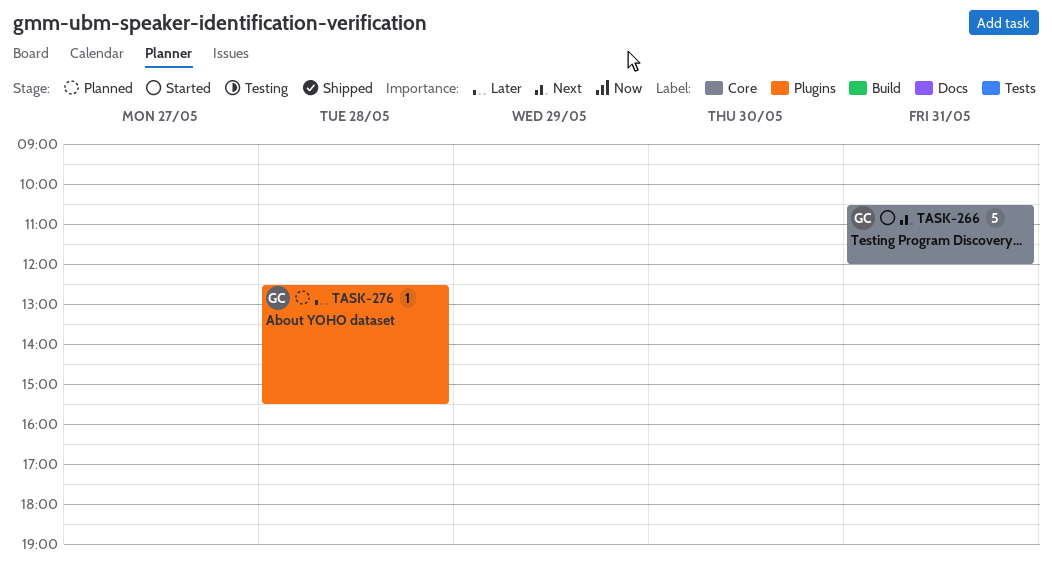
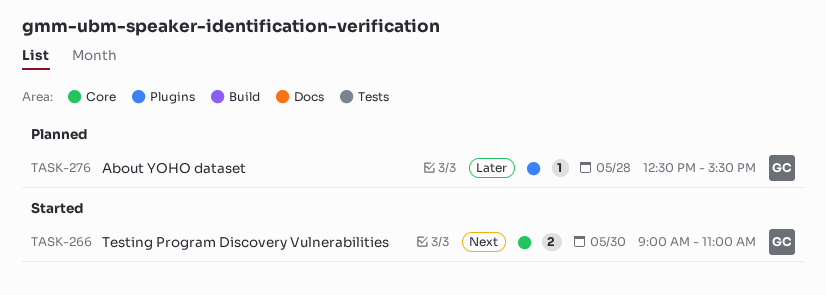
TASK-266, estimate: 5 -> 2
TASK-266, day: May 31 -> May 30
TASK-266, begins: 10:30 -> 09:00
TASK-266, ends: 12:00 -> 11:00

